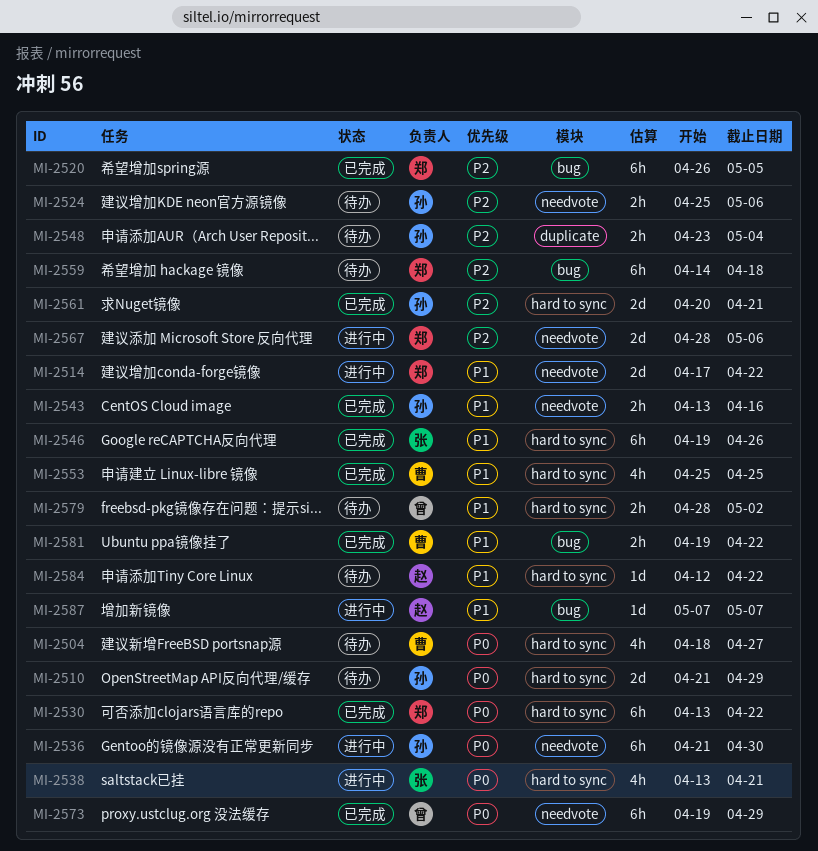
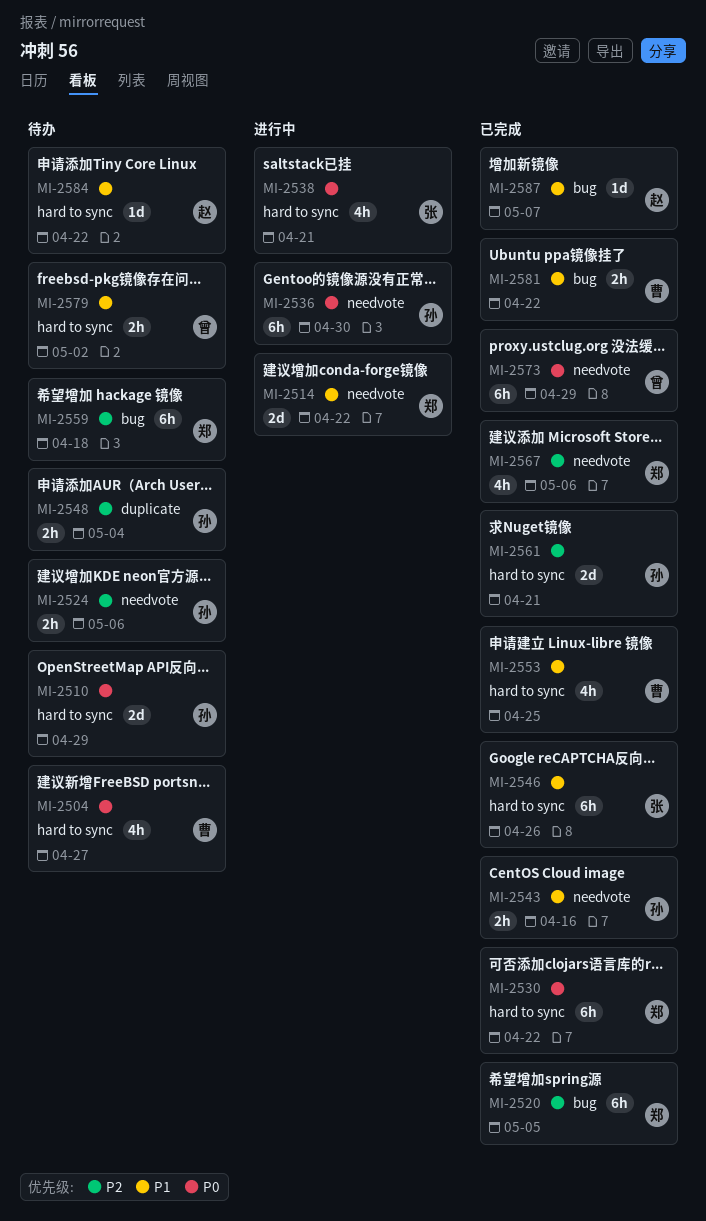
MI-2567, status: 进行中 -> 已完成
MI-2567, estimate: 2d -> 4h
MI-2587, status: 进行中 -> 已完成

